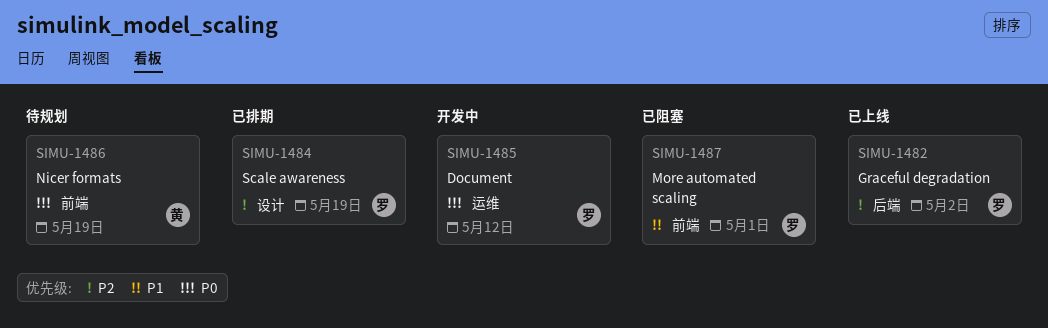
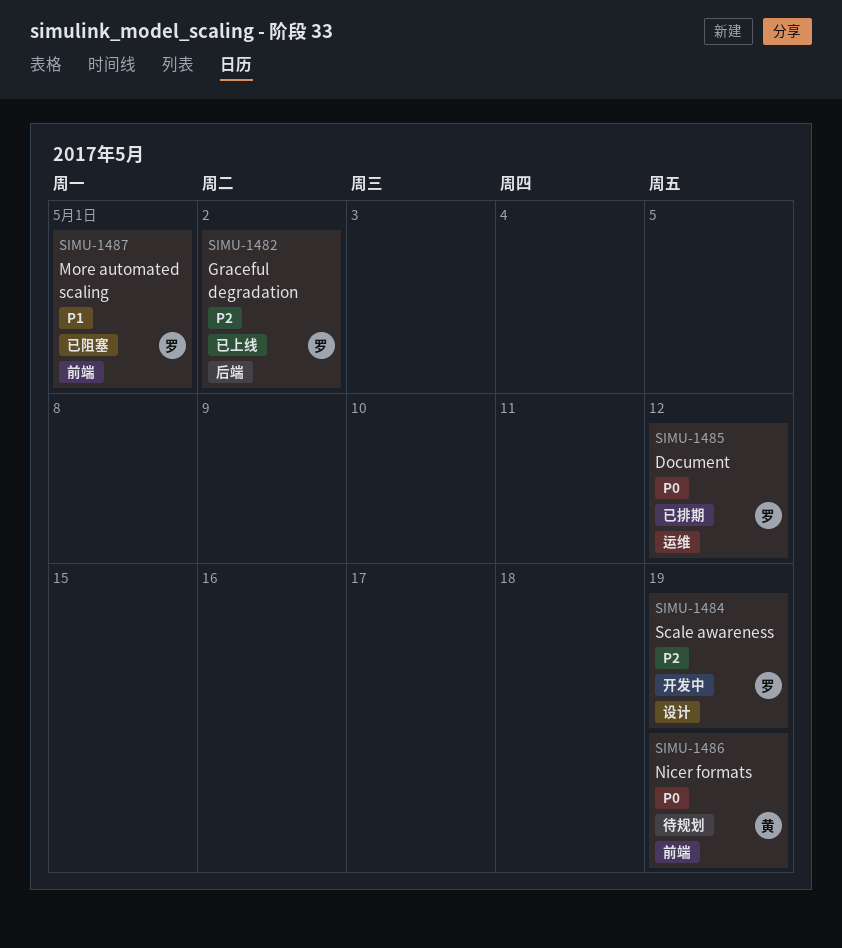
SIMU-1484, status: 已排期 -> 开发中
SIMU-1485, status: 开发中 -> 已排期

